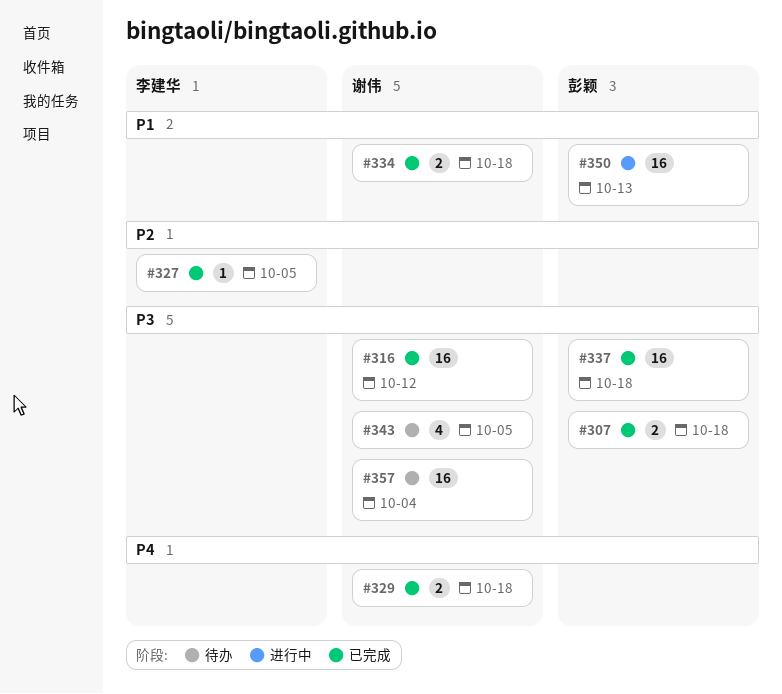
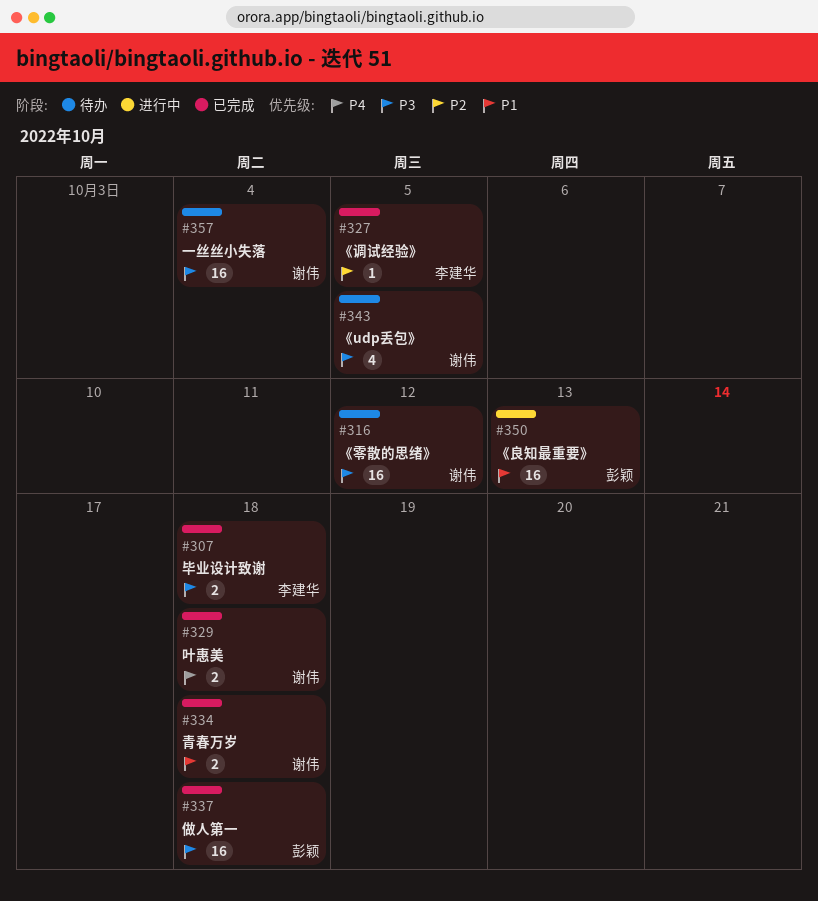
#307, owner: 彭颖 -> 李建华
#316, status: 已完成 -> 待办

